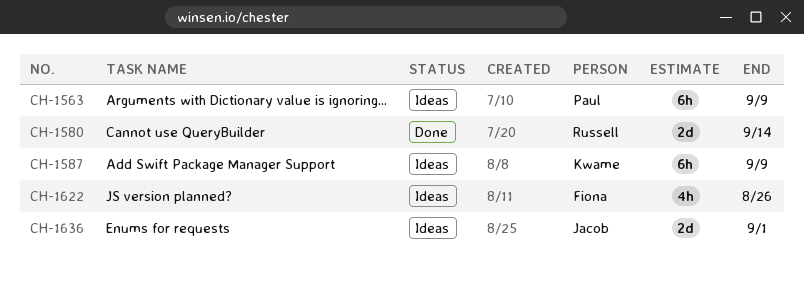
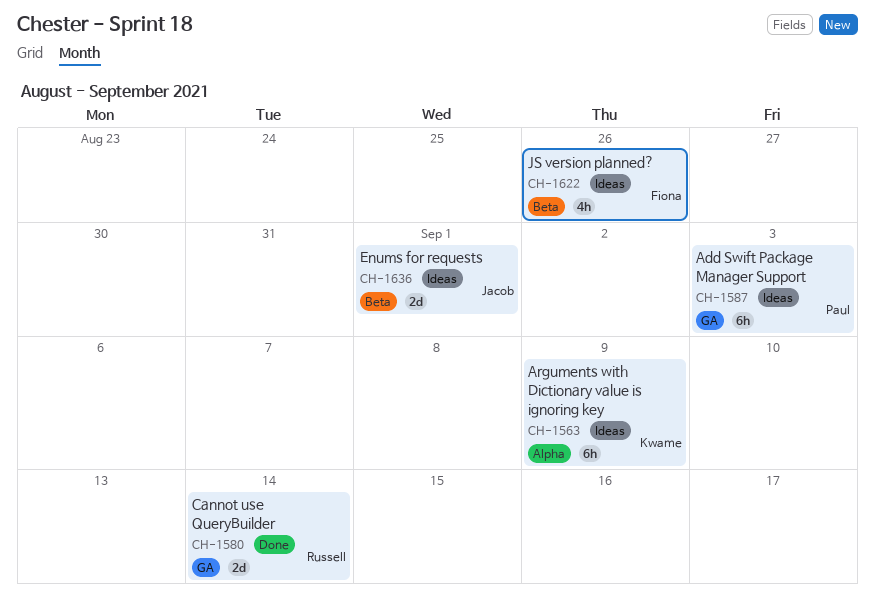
CH-1563, owner: Paul -> Kwame
CH-1587, owner: Kwame -> Paul
CH-1587, due: Sep 9 -> Sep 3

